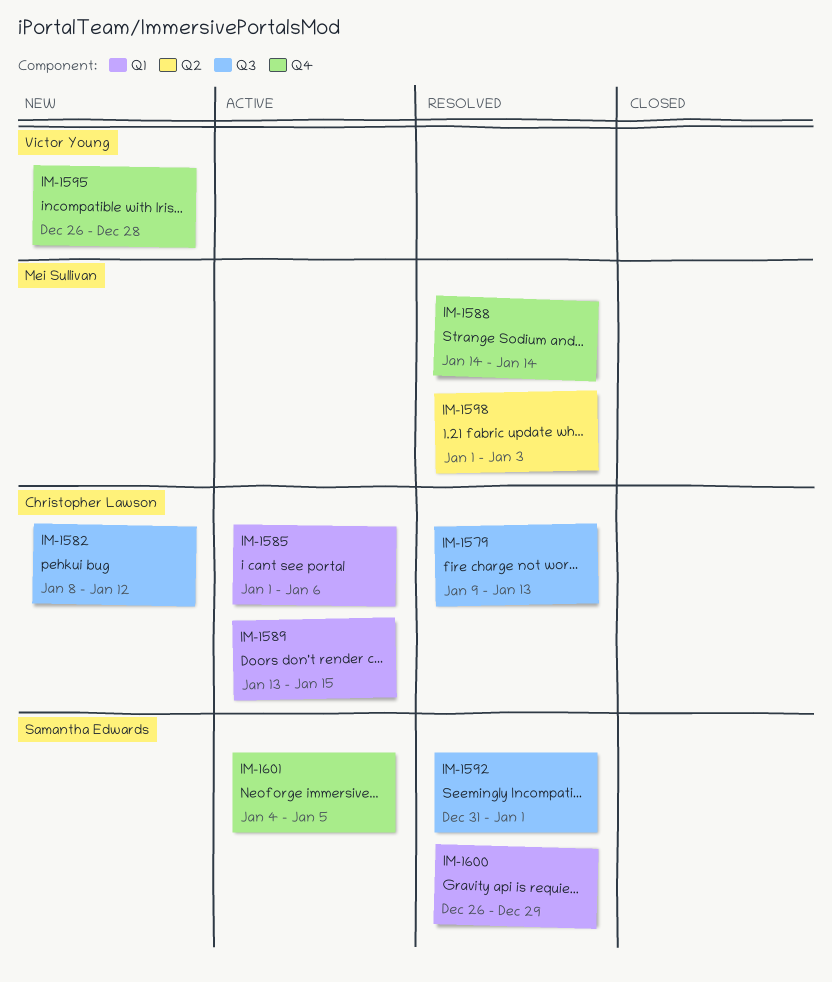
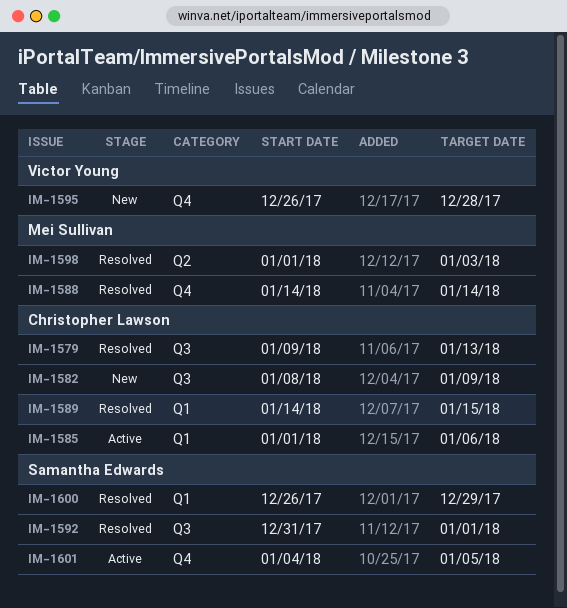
IM-1582, due: Jan 12 -> Jan 9
IM-1589, status: Active -> Resolved
IM-1589, start: Jan 13 -> Jan 14

